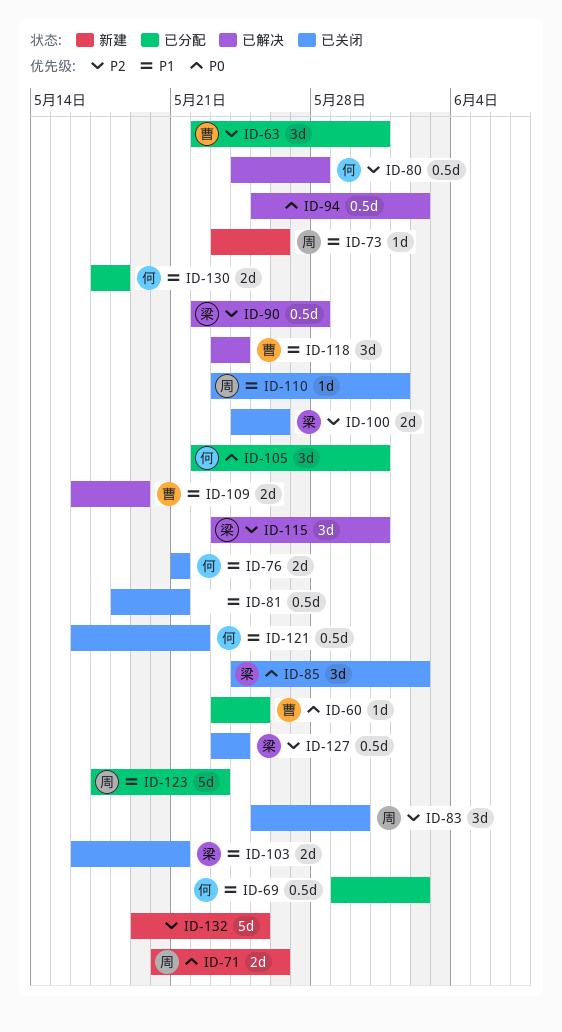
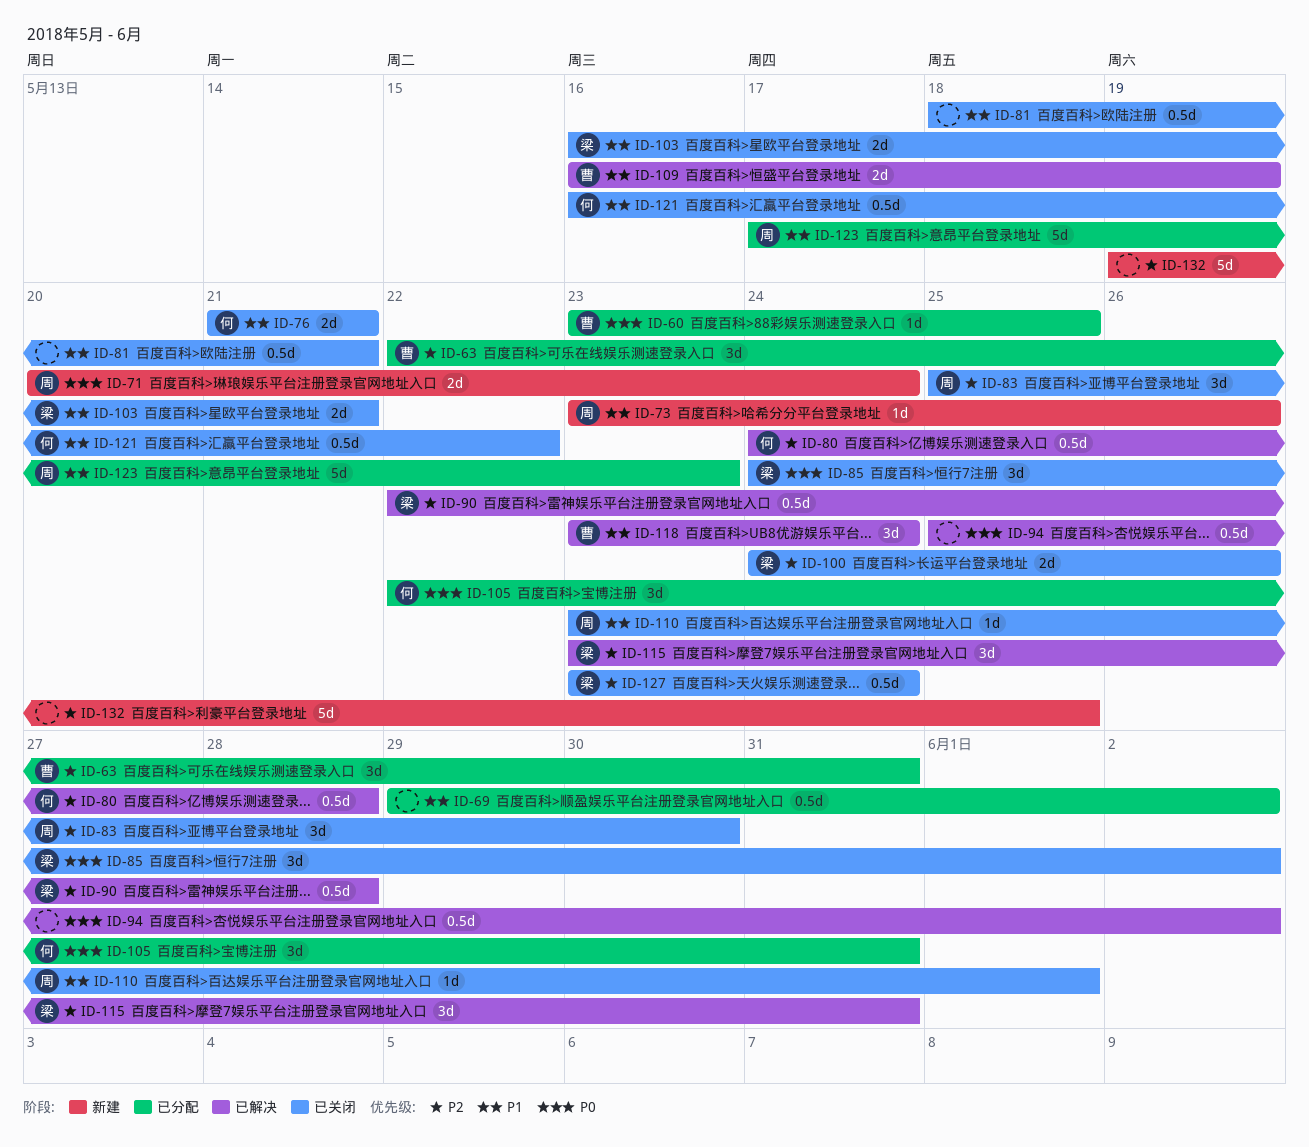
ID-69, owner: 何 -> none
ID-71, due: May 26 -> May 24
ID-130: present -> none

